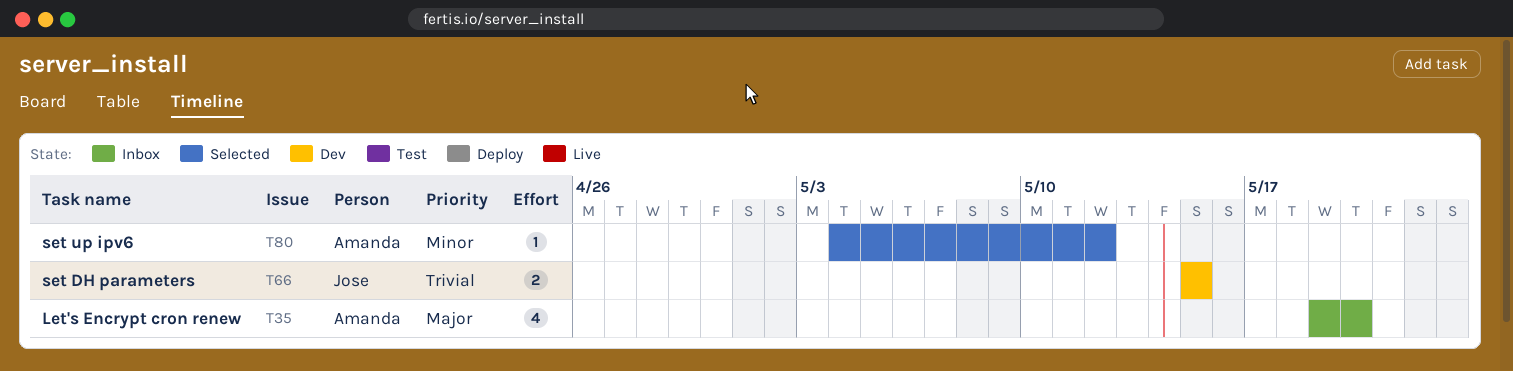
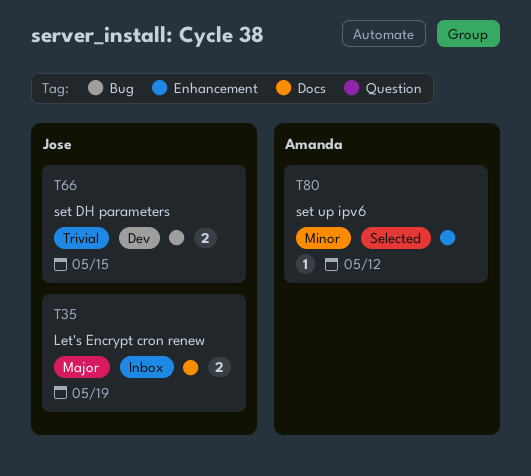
T35, owner: Amanda -> Jose
T35, estimate: 4 -> 2
T35, due: May 20 -> May 19

